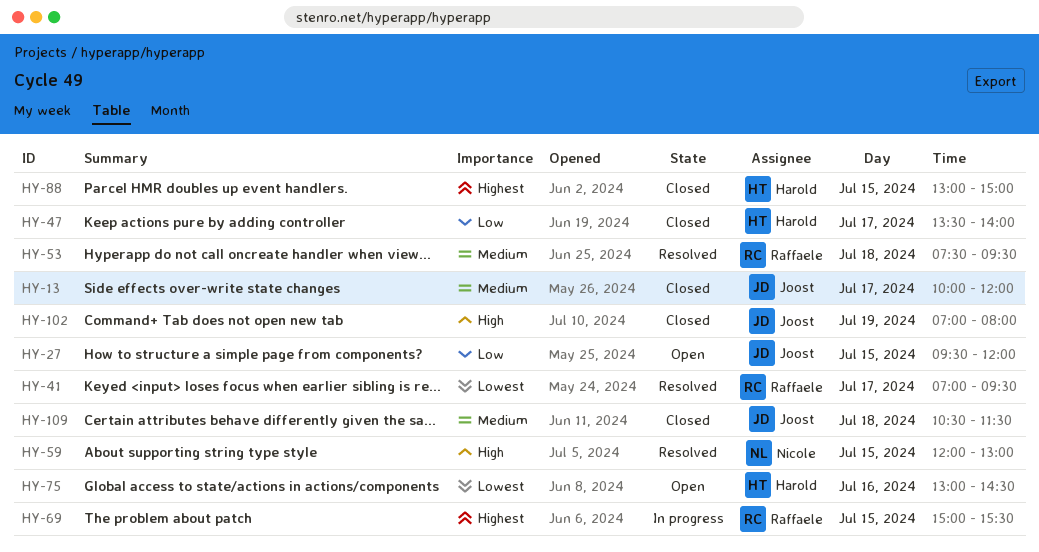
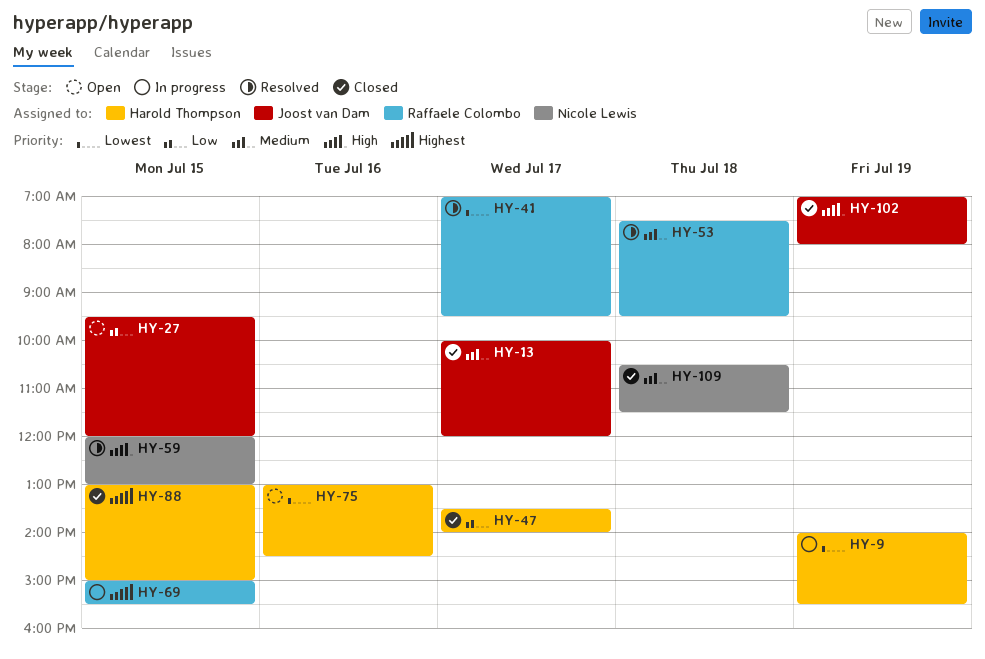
HY-9: none -> present
HY-109, owner: Joost van Dam -> Nicole Lewis

